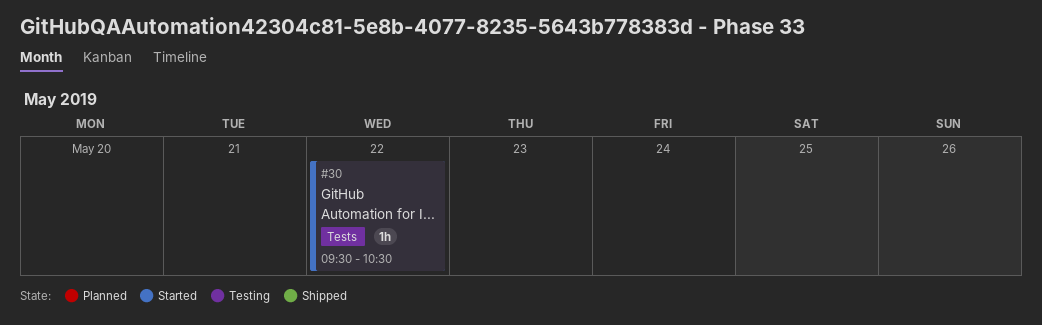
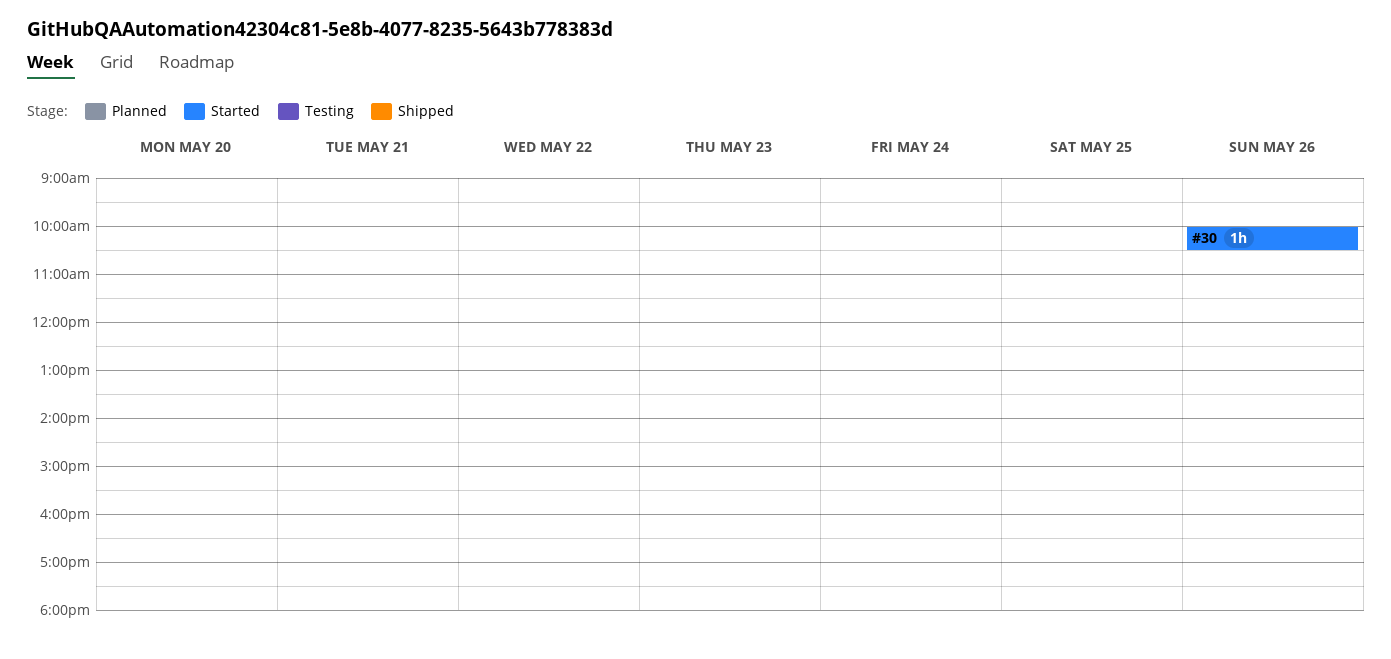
#30, day: May 22 -> May 26
#30, begins: 09:30 -> 10:00

